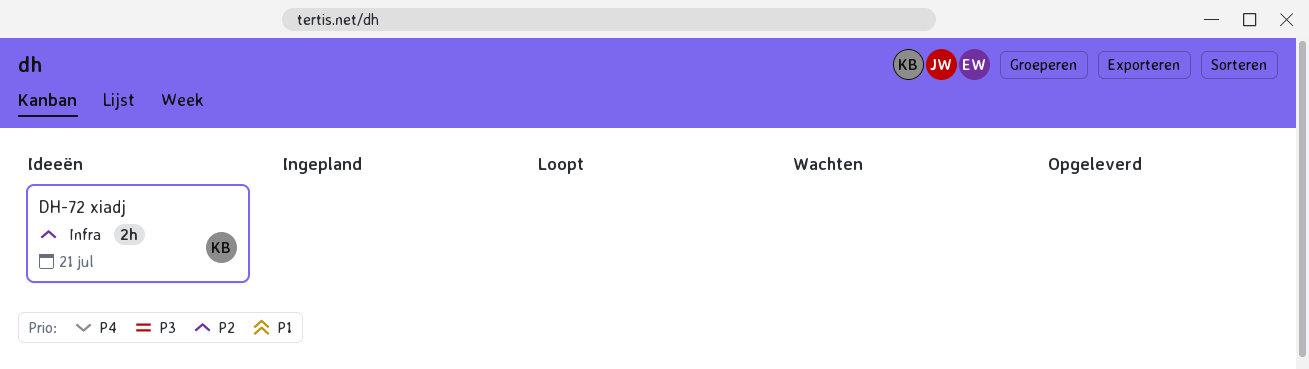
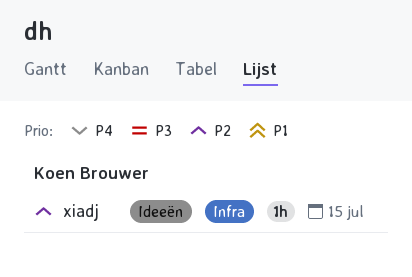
xiadj, estimate: 2h -> 1h
xiadj, due: Jul 21 -> Jul 15

